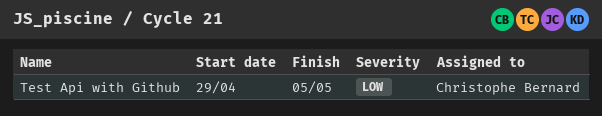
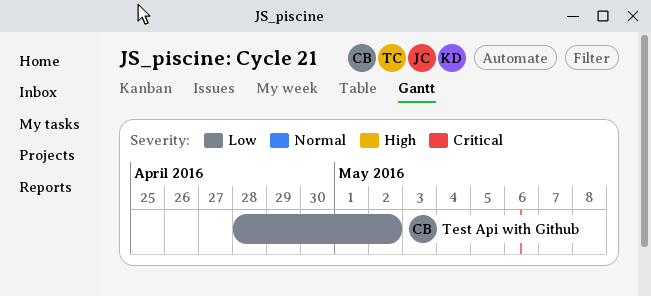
Test Api with Github, start: Apr 29 -> Apr 28
Test Api with Github, due: May 5 -> May 2

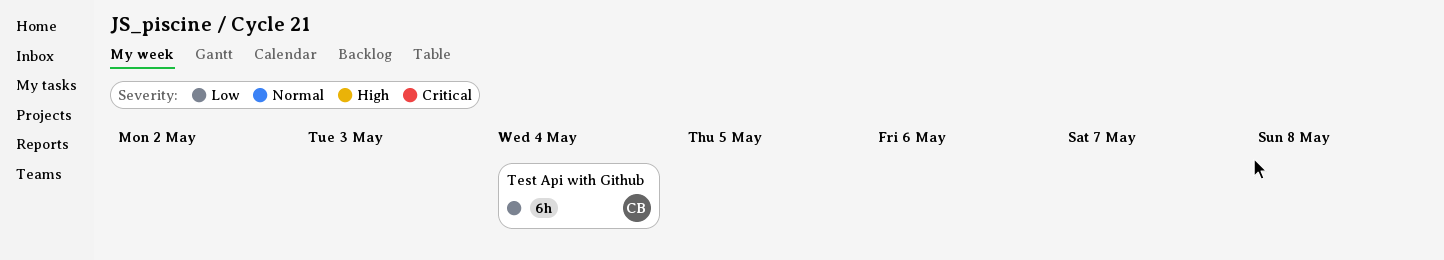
Test Api with Github, due: May 2 -> May 4

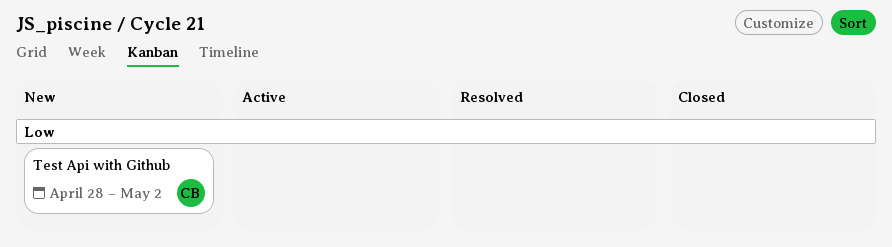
Test Api with Github, due: May 4 -> May 2

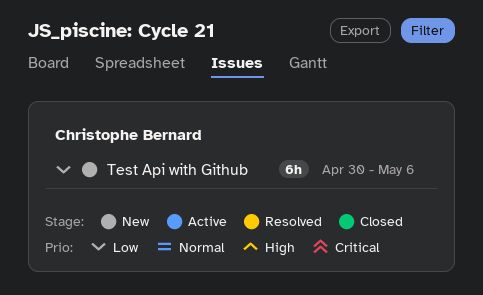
Test Api with Github, start: Apr 28 -> Apr 30
Test Api with Github, due: May 2 -> May 6

